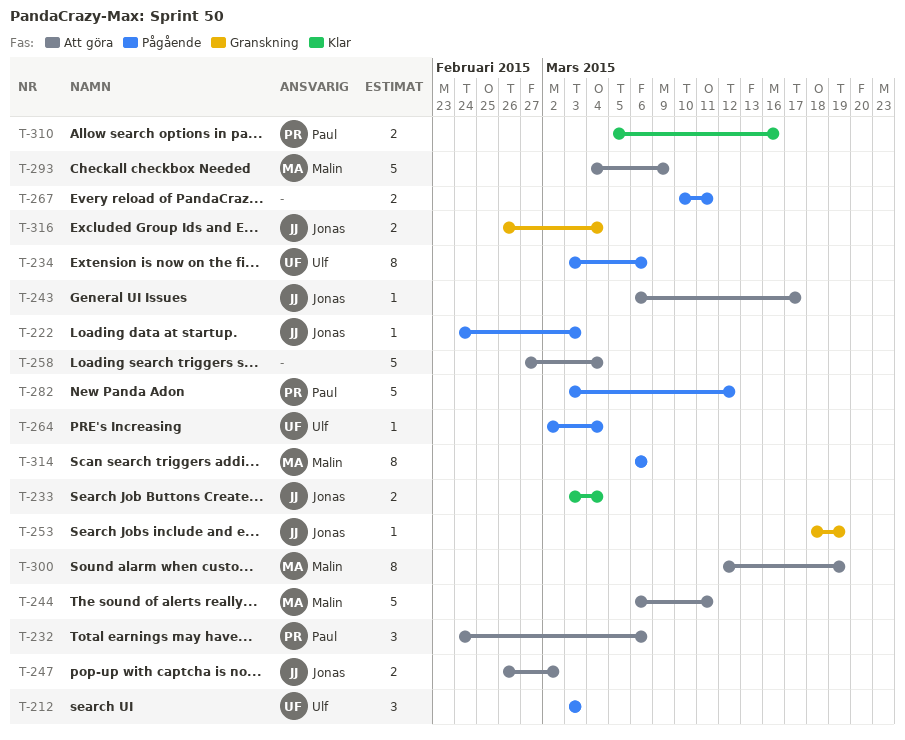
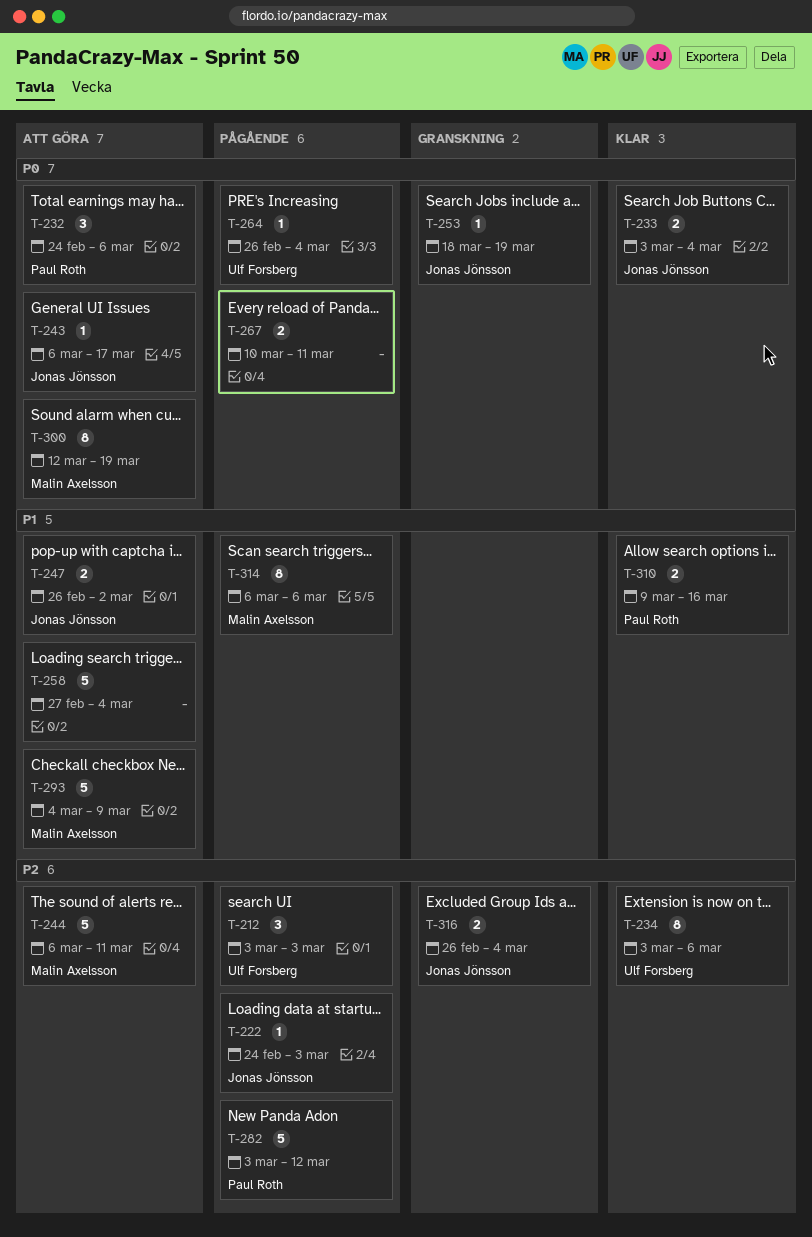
T-234, status: Pågående -> Klar
T-264, start: Mar 2 -> Feb 26
T-310, start: Mar 5 -> Mar 9

